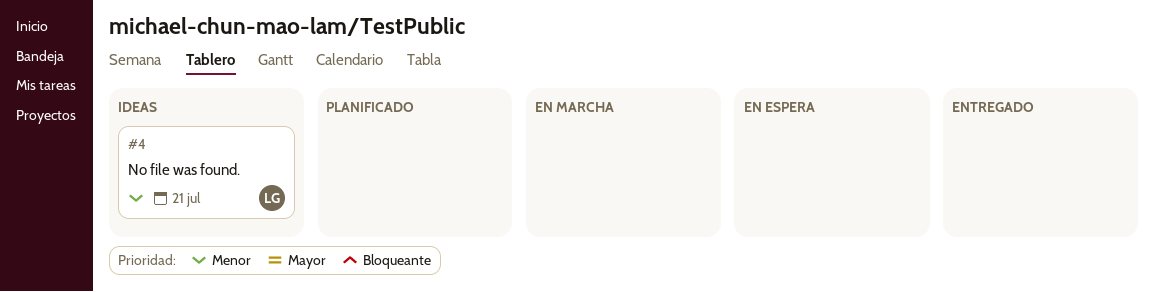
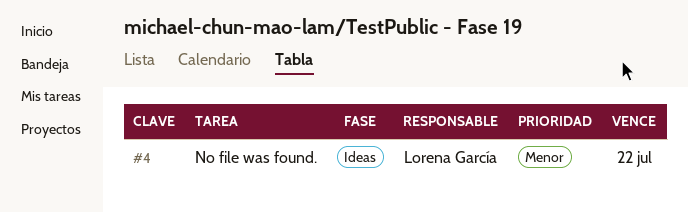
#4, due: Jul 21 -> Jul 22

